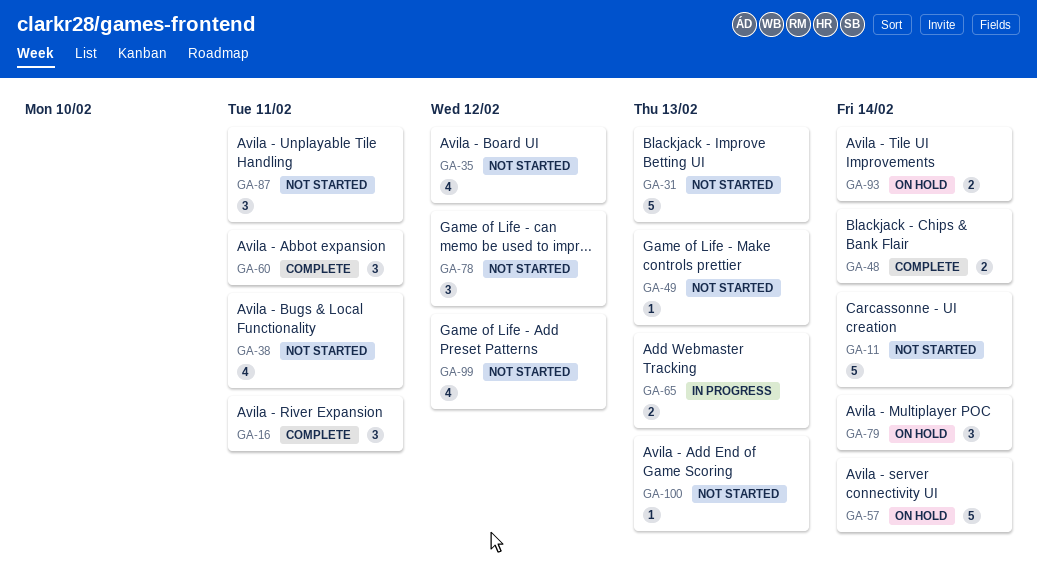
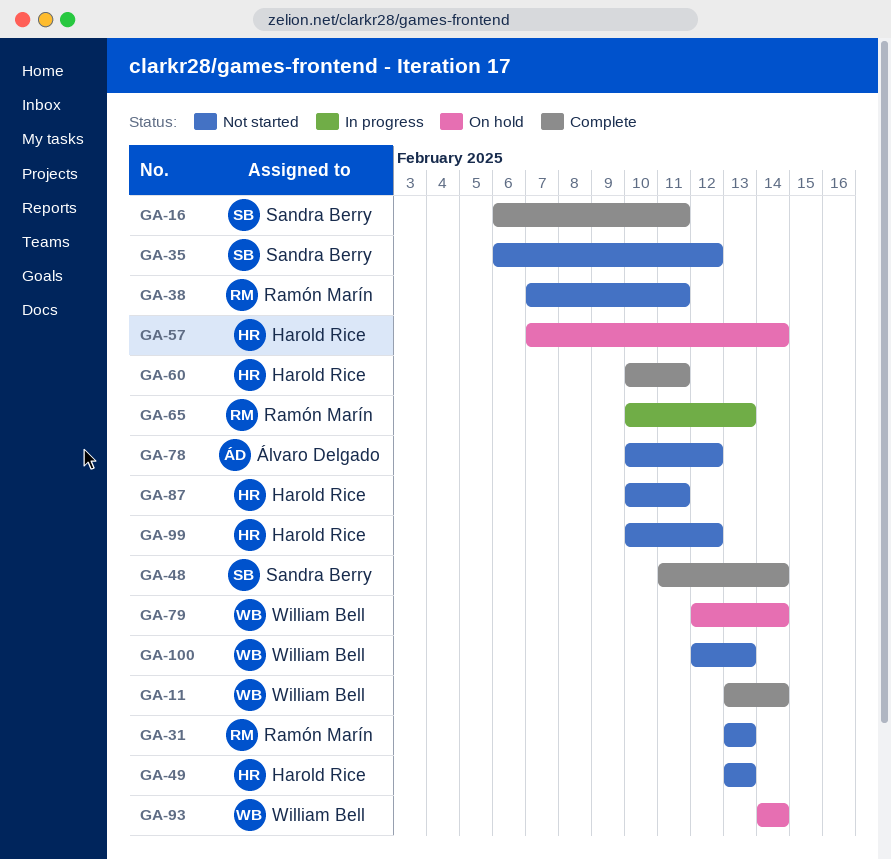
GA-11, status: Not started -> Complete

